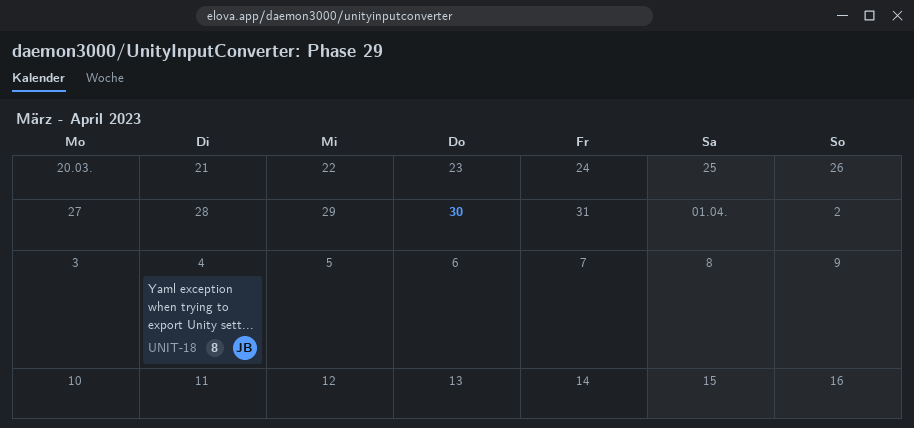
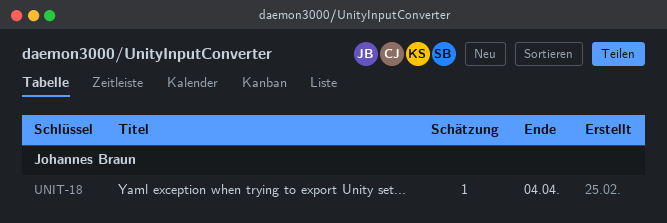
UNIT-18, estimate: 8 -> 1

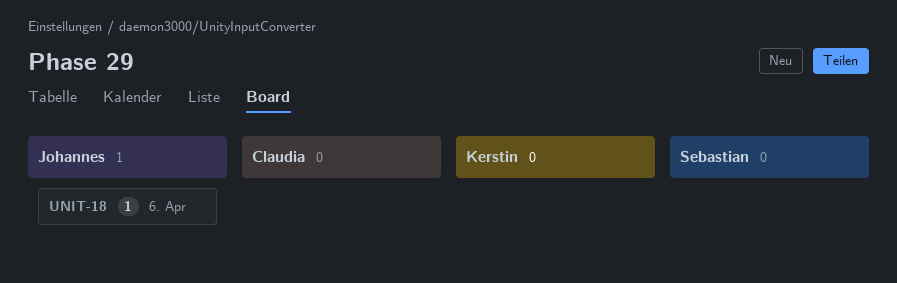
UNIT-18, due: Apr 4 -> Apr 6

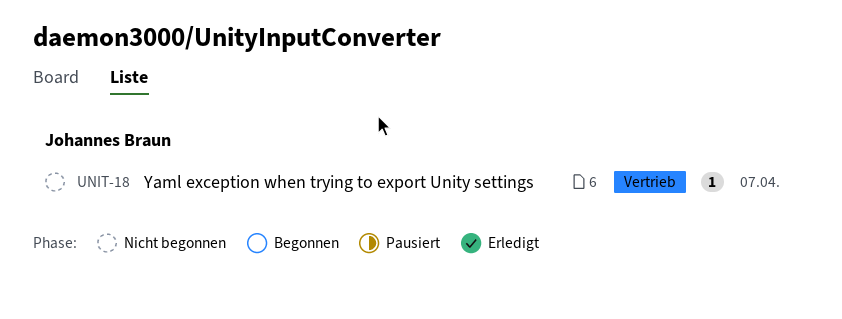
UNIT-18, due: Apr 6 -> Apr 7

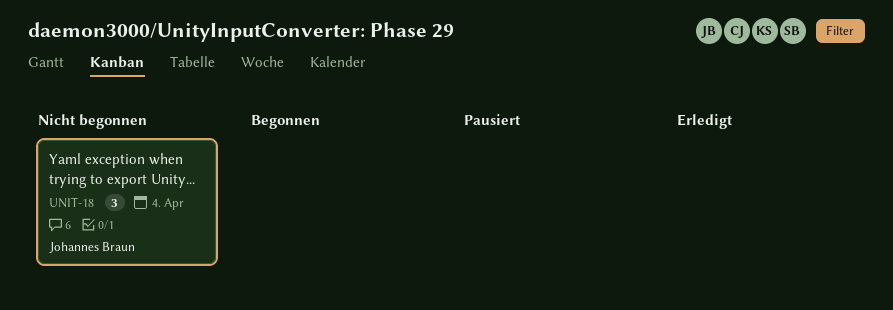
UNIT-18, estimate: 1 -> 3
UNIT-18, due: Apr 7 -> Apr 4

